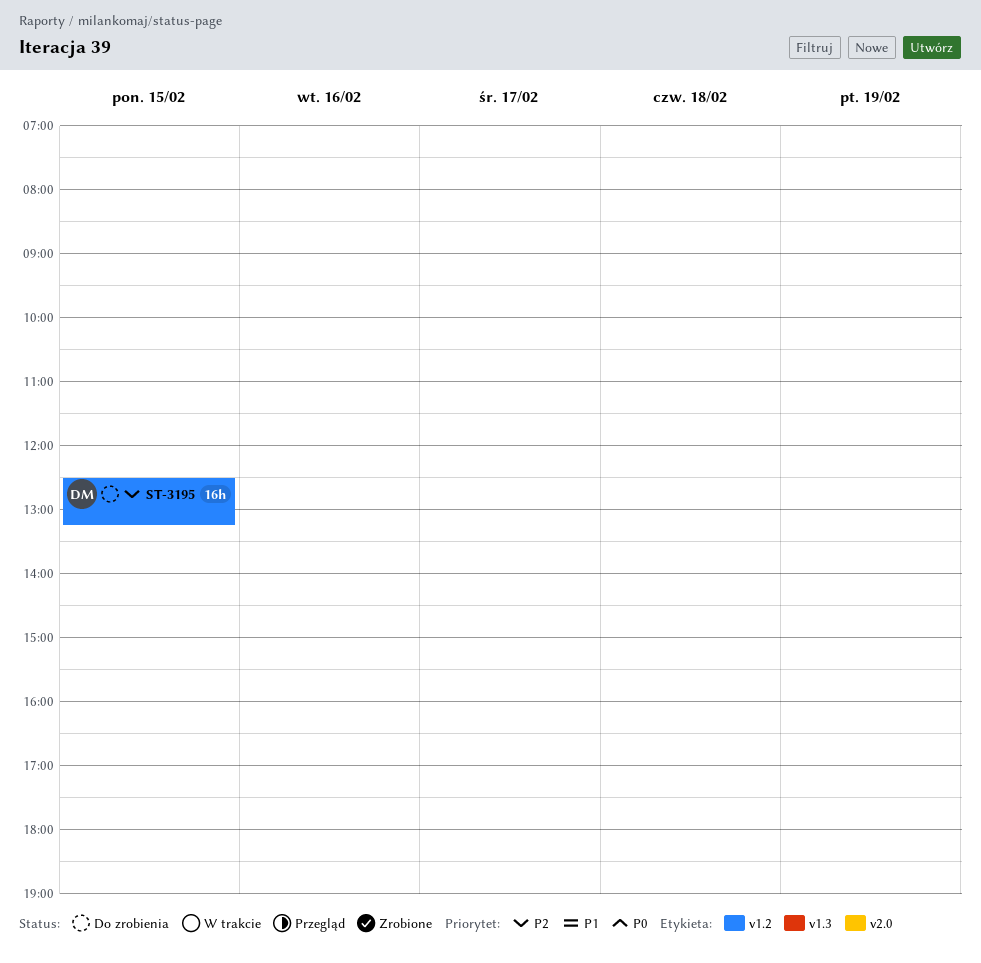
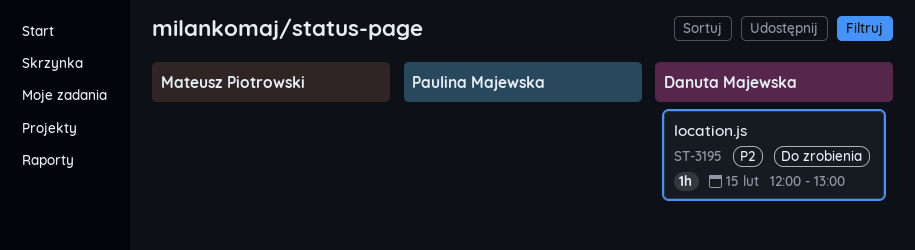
ST-3195, estimate: 16h -> 1h
ST-3195, begins: 12:30 -> 12:00
ST-3195, ends: 13:15 -> 13:00

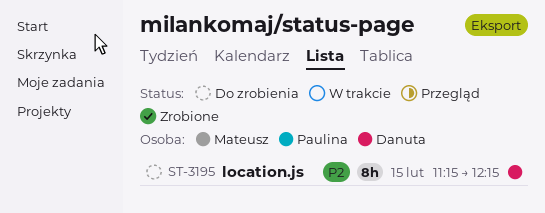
ST-3195, estimate: 1h -> 8h
ST-3195, begins: 12:00 -> 11:15
ST-3195, ends: 13:00 -> 12:15

